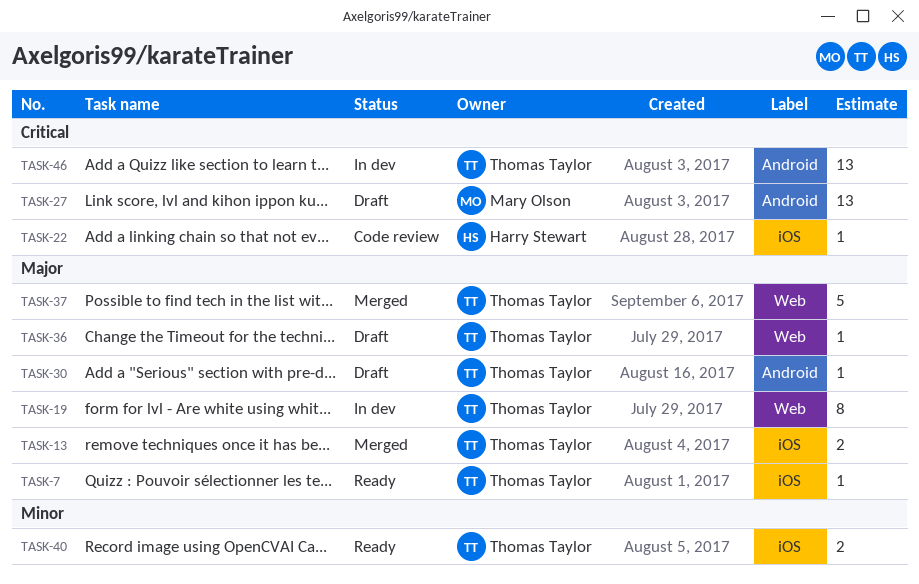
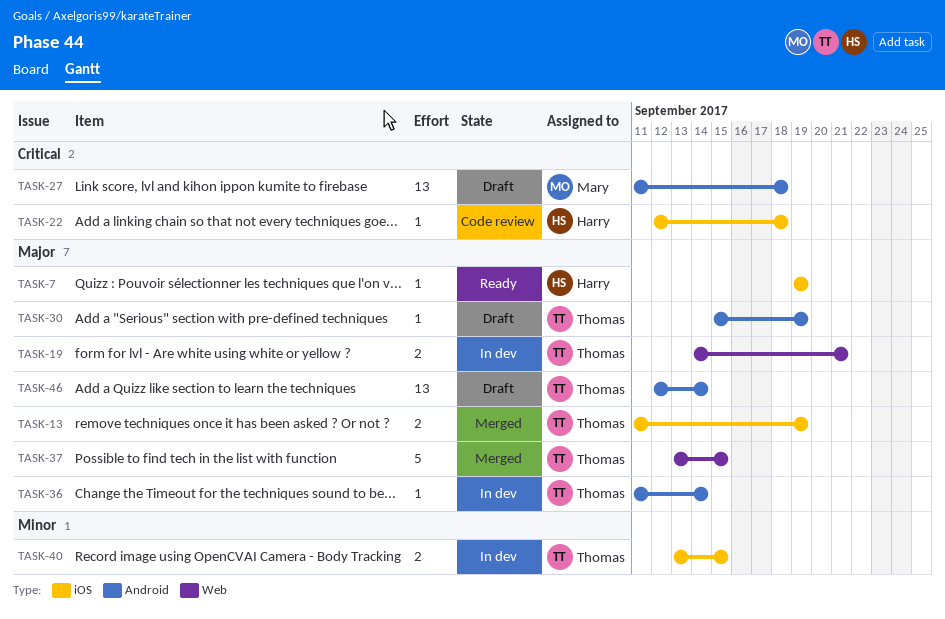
TASK-7, owner: Thomas Taylor -> Harry Stewart
TASK-19, estimate: 8 -> 2
TASK-36, status: Draft -> In dev
TASK-36, label: Web -> Android
TASK-40, status: Ready -> In dev
TASK-46, status: In dev -> Draft
TASK-46, priority: Critical -> Major

